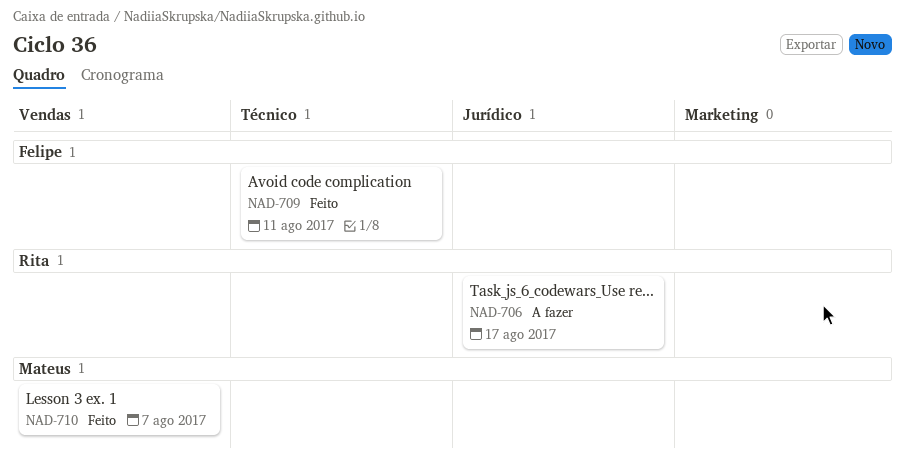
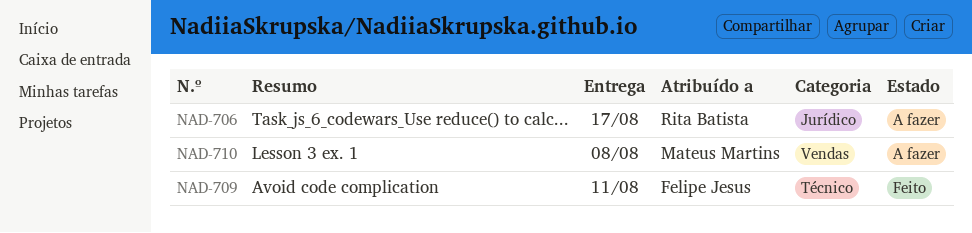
NAD-710, status: Feito -> A fazer
NAD-710, due: Aug 7 -> Aug 8

